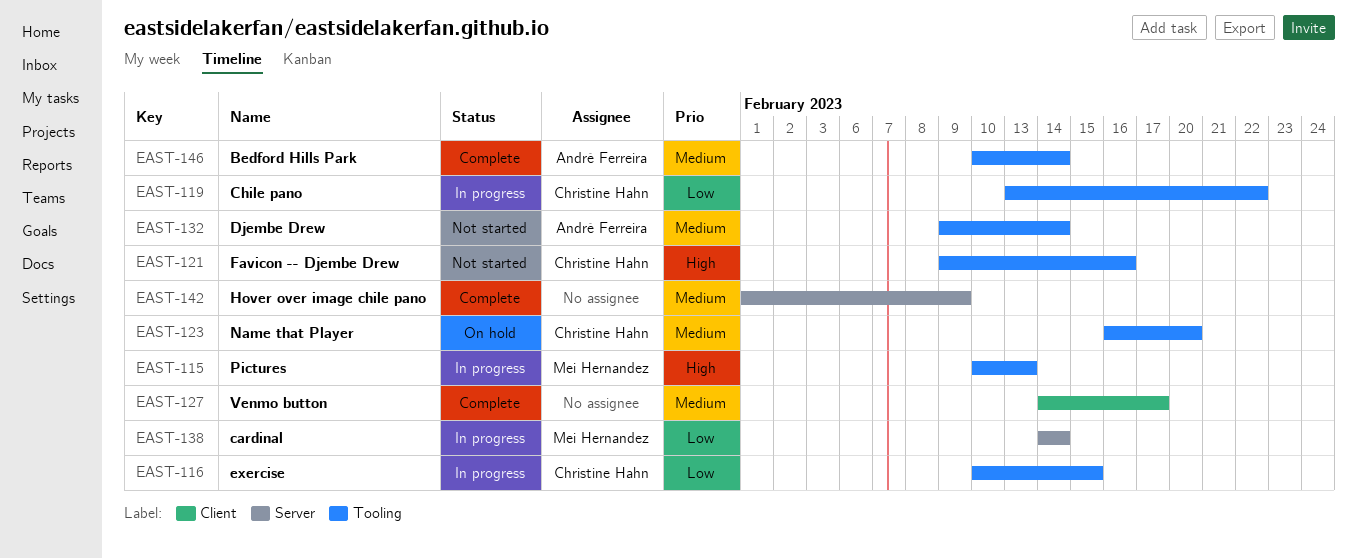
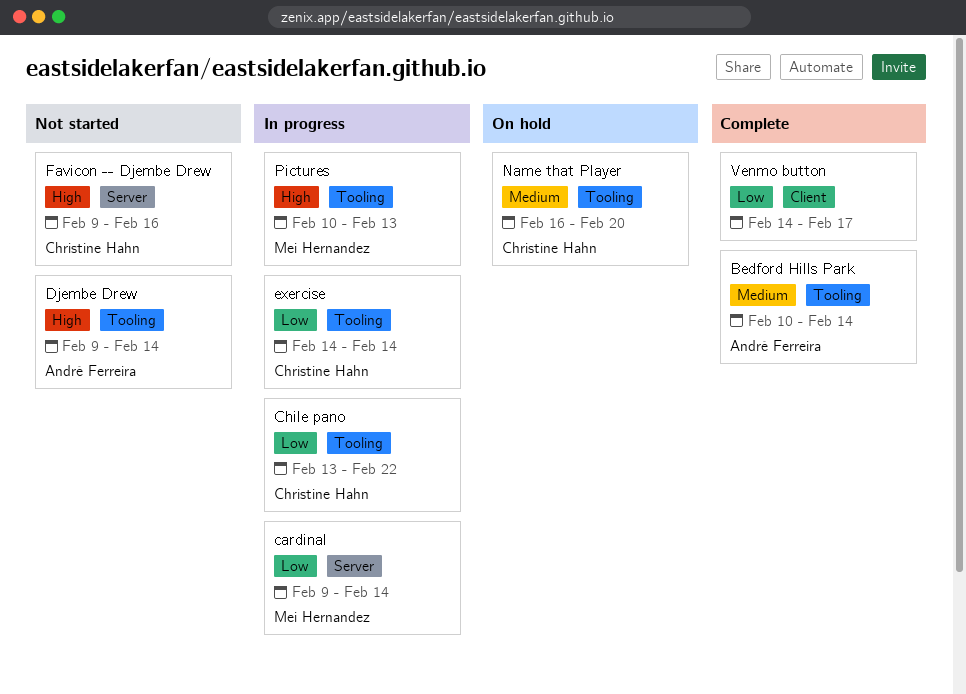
cardinal, start: Feb 14 -> Feb 9
Djembe Drew, priority: Medium -> High
exercise, start: Feb 10 -> Feb 14
exercise, due: Feb 15 -> Feb 14
Favicon -- Djembe Drew, label: Tooling -> Server
Hover over image chile pano: present -> none
Venmo button, priority: Medium -> Low

